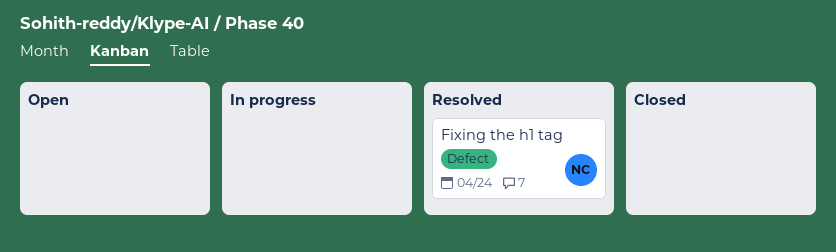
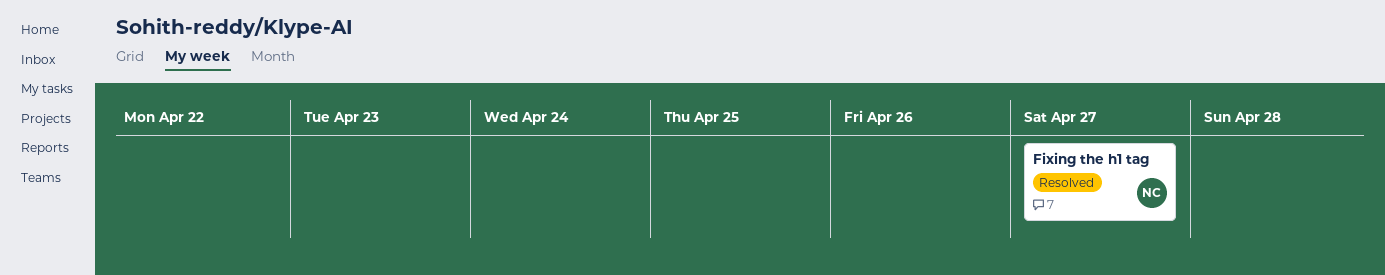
Fixing the h1 tag, due: Apr 24 -> Apr 27

